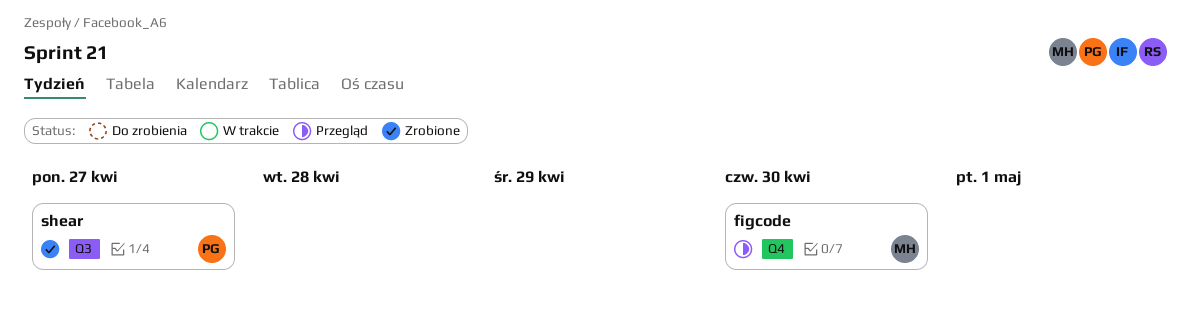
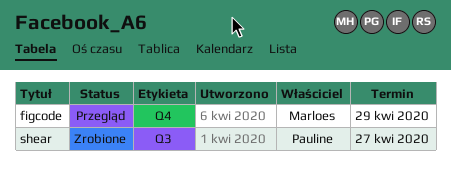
figcode, due: Apr 30 -> Apr 29

